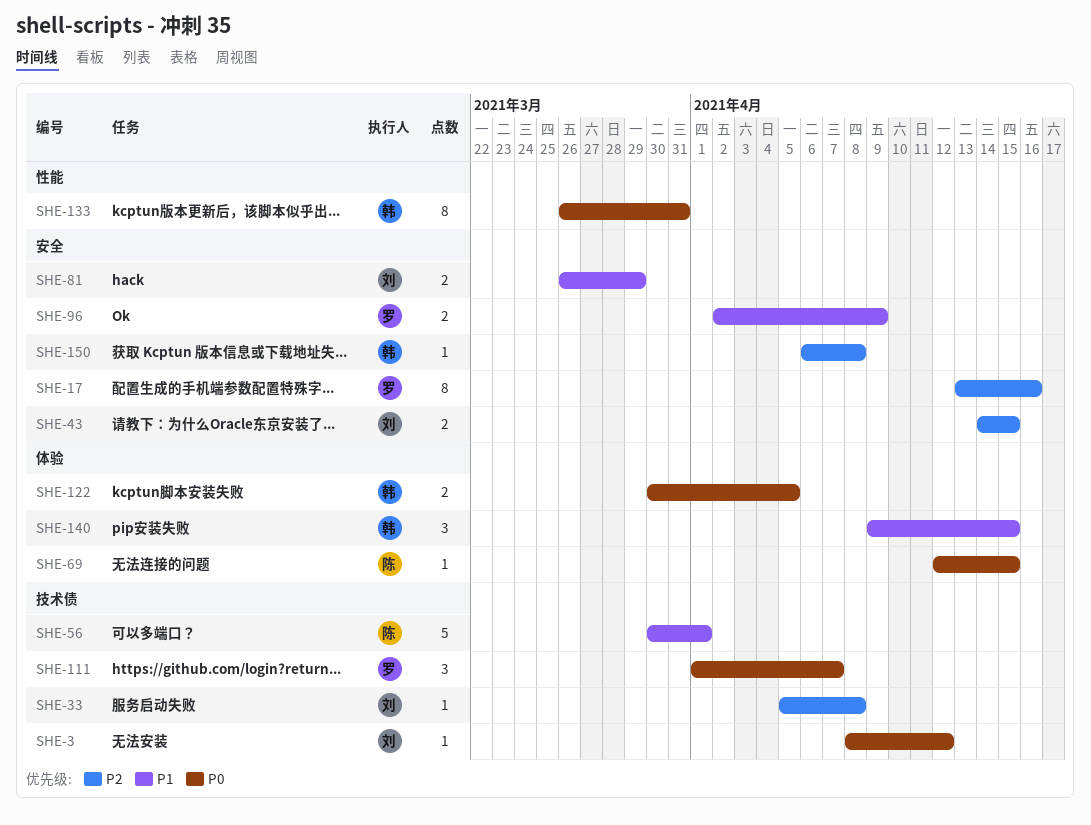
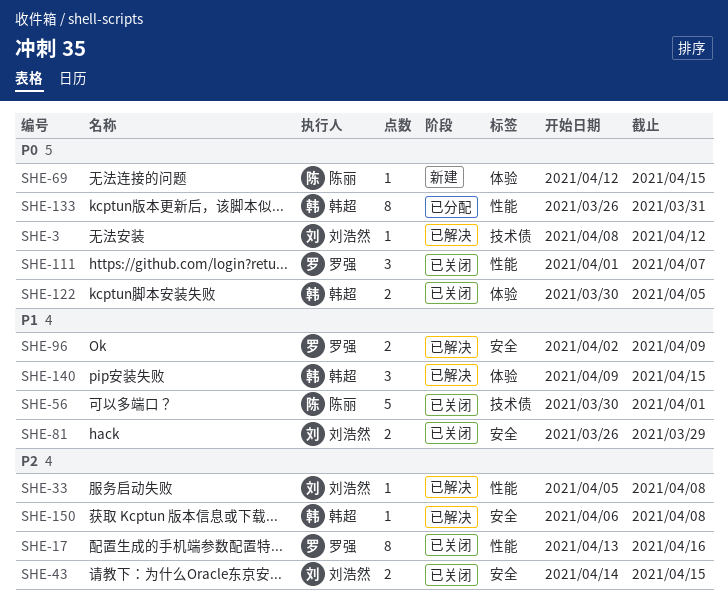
SHE-17, label: 安全 -> 性能
SHE-33, label: 技术债 -> 性能
SHE-111, label: 技术债 -> 性能

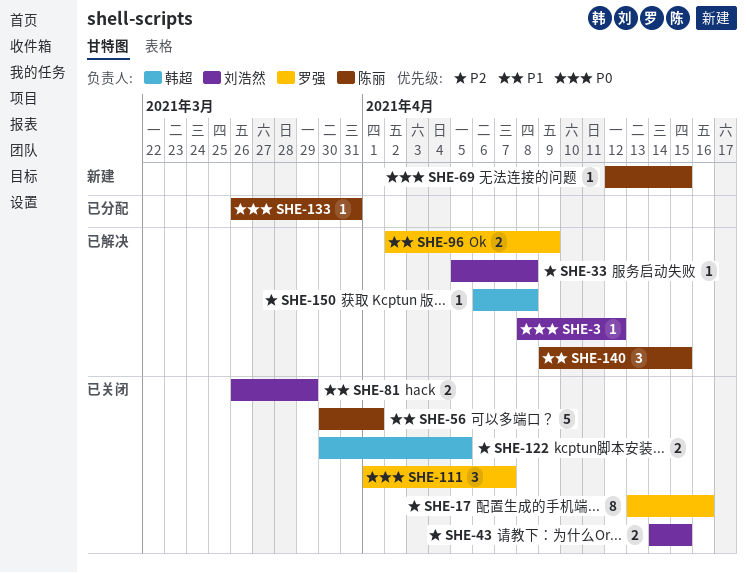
SHE-122, priority: P0 -> P2
SHE-133, owner: 韩超 -> 陈丽
SHE-133, estimate: 8 -> 1
SHE-140, owner: 韩超 -> 陈丽

